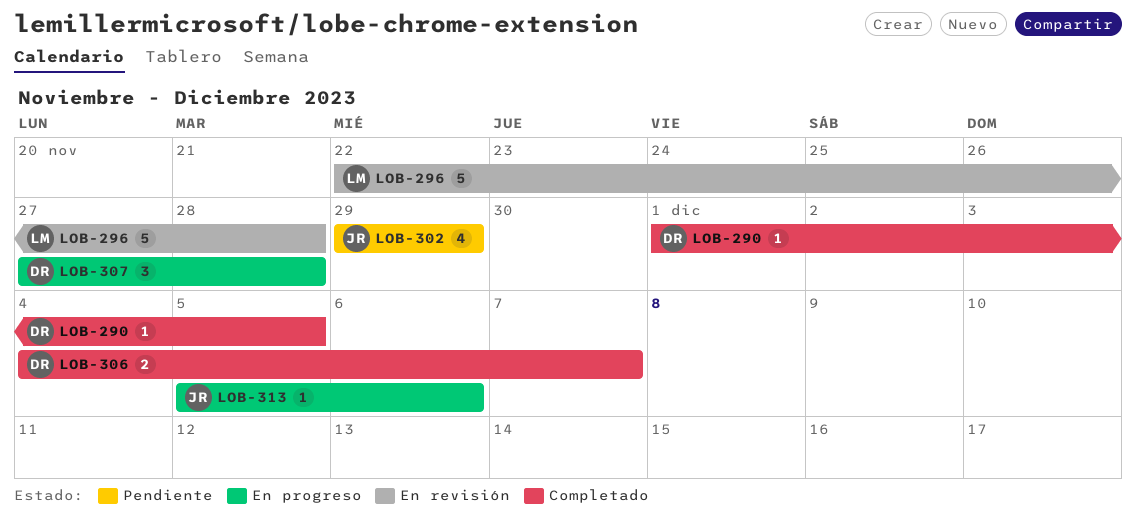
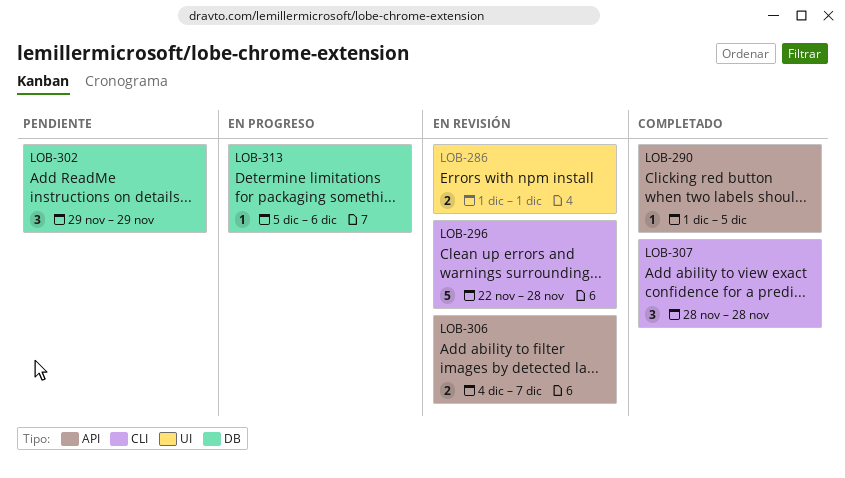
LOB-286: none -> present
LOB-302, estimate: 4 -> 3
LOB-306, status: Completado -> En revisión
LOB-307, status: En progreso -> Completado
LOB-307, start: Nov 27 -> Nov 28

